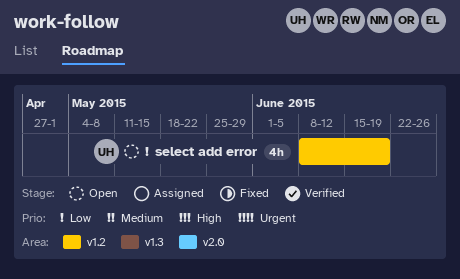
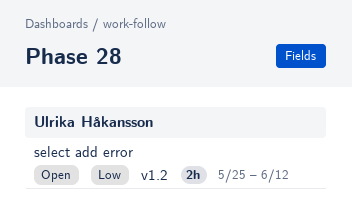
select add error, estimate: 4h -> 2h
select add error, start: Jun 8 -> May 25
select add error, due: Jun 19 -> Jun 12

